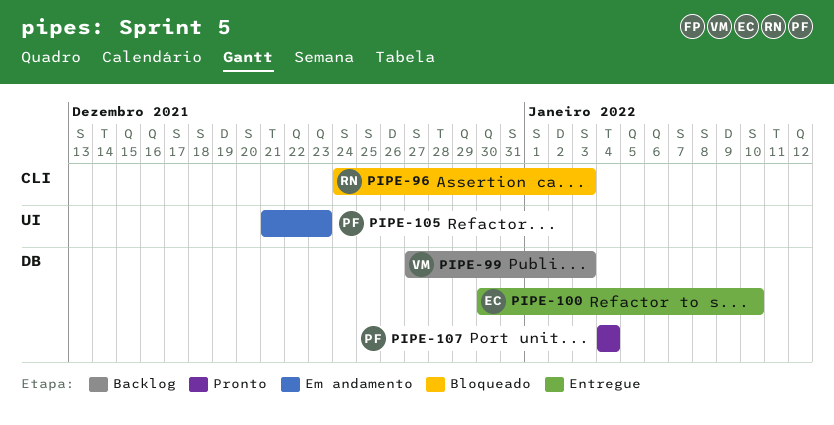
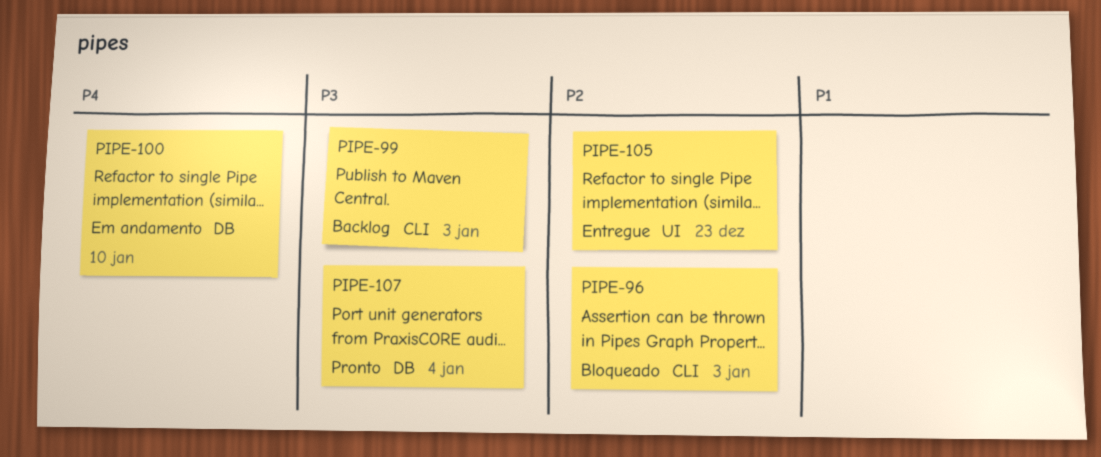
PIPE-99, label: DB -> CLI
PIPE-100, status: Entregue -> Em andamento
PIPE-105, status: Em andamento -> Entregue

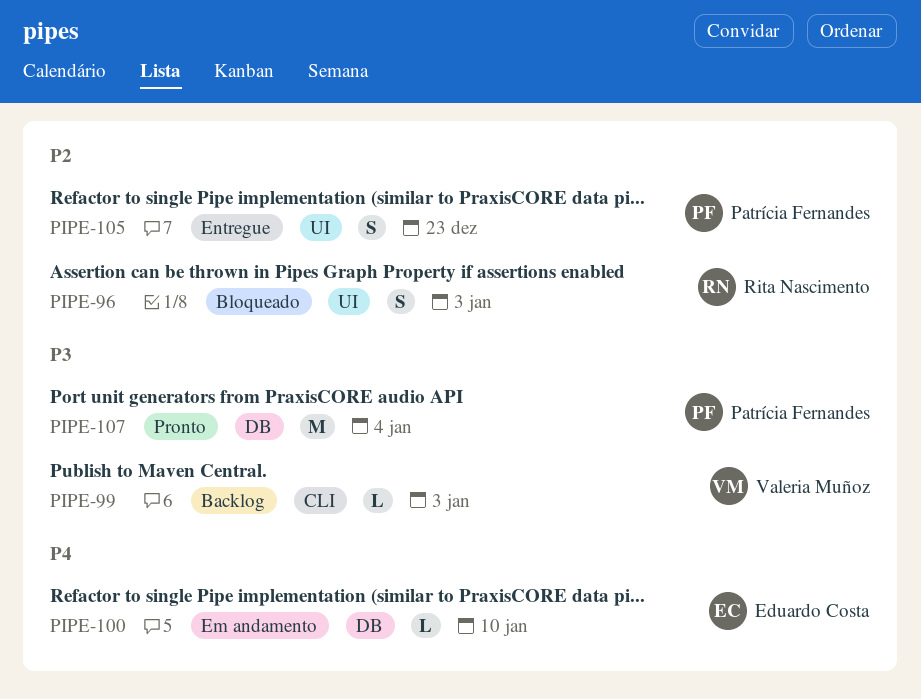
PIPE-96, label: CLI -> UI

